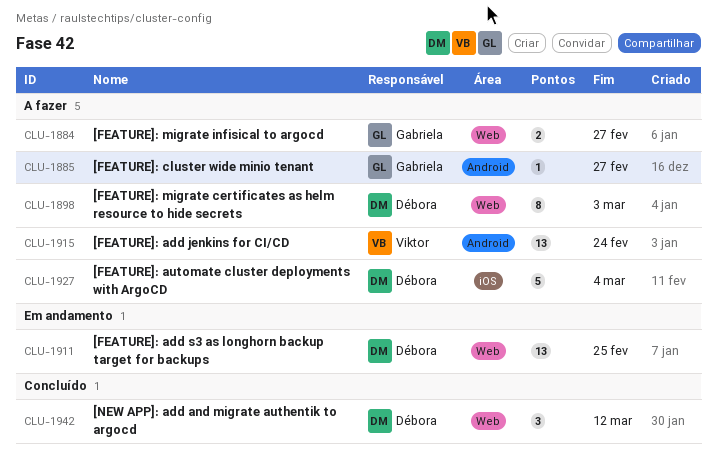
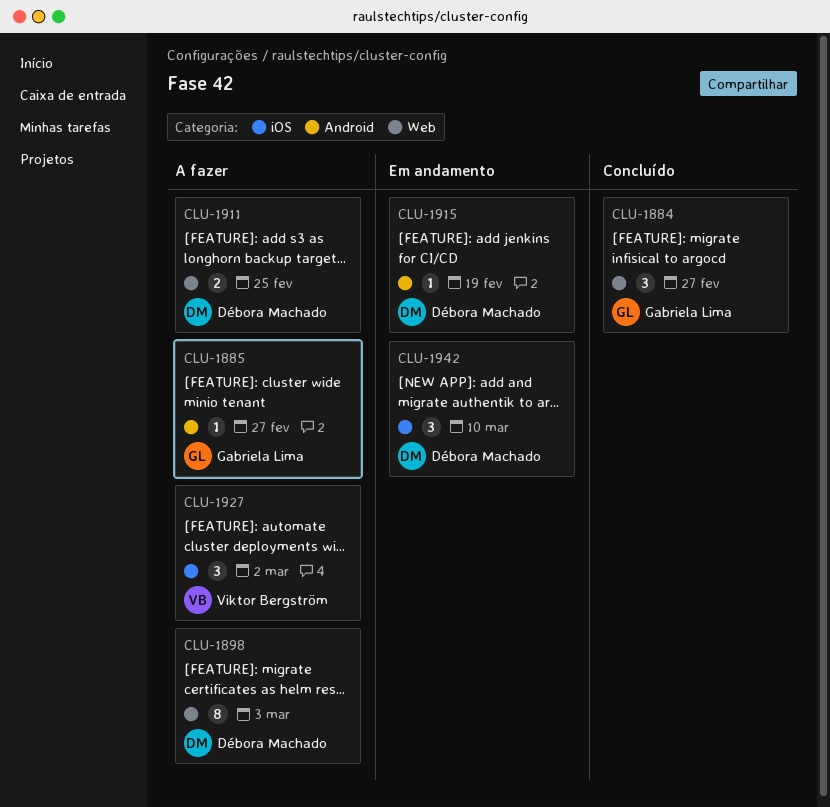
CLU-1884, status: A fazer -> Concluído
CLU-1884, estimate: 2 -> 3
CLU-1911, status: Em andamento -> A fazer
CLU-1911, estimate: 13 -> 2
CLU-1915, status: A fazer -> Em andamento
CLU-1915, owner: Viktor Bergström -> Débora Machado
CLU-1915, estimate: 13 -> 1
CLU-1915, due: Feb 24 -> Feb 19
CLU-1927, owner: Débora Machado -> Viktor Bergström
CLU-1927, estimate: 5 -> 3
CLU-1927, due: Mar 4 -> Mar 2
CLU-1942, status: Concluído -> Em andamento
CLU-1942, label: Web -> iOS
CLU-1942, due: Mar 12 -> Mar 10

